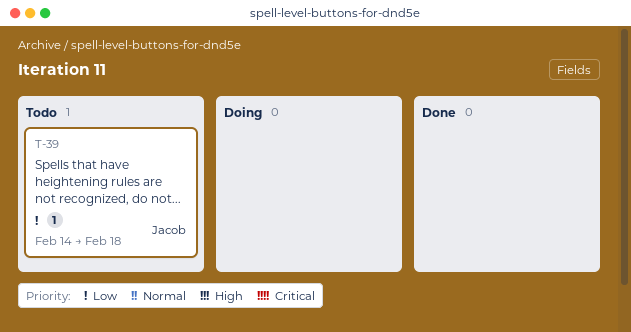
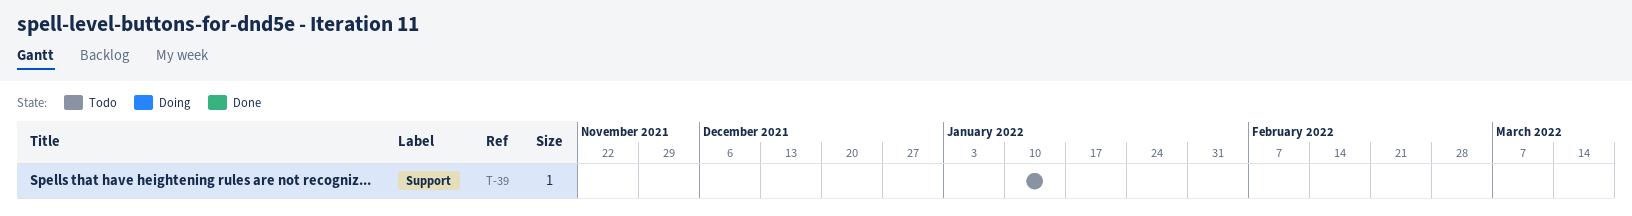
T-39, start: Feb 14 -> Jan 10
T-39, due: Feb 18 -> Jan 14

